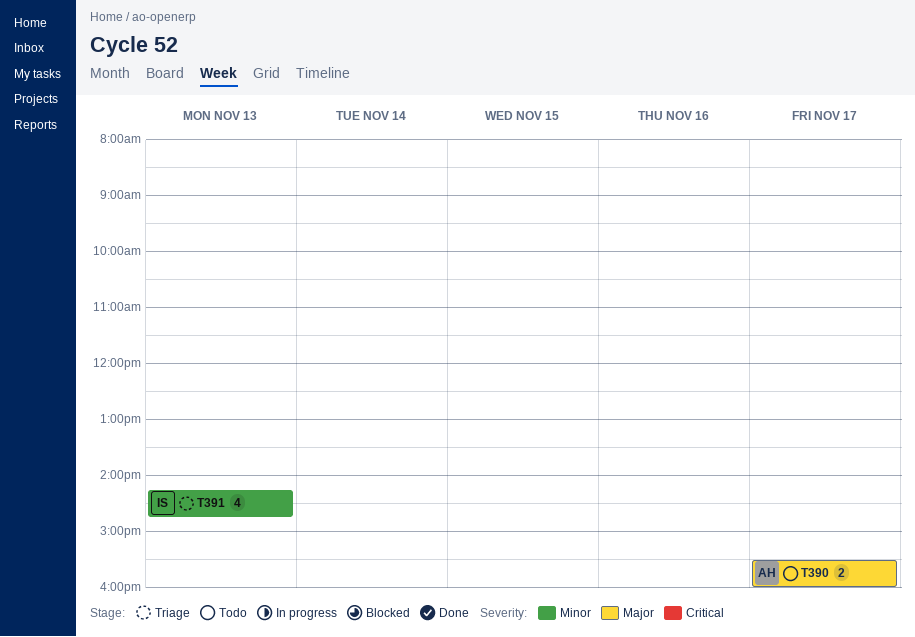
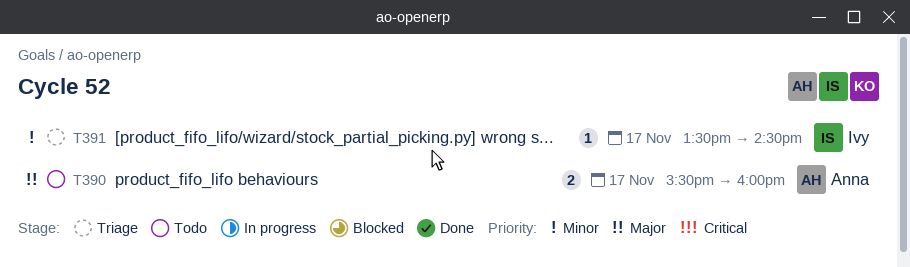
T391, estimate: 4 -> 1
T391, day: Nov 13 -> Nov 17
T391, begins: 14:15 -> 13:30
T391, ends: 14:45 -> 14:30

